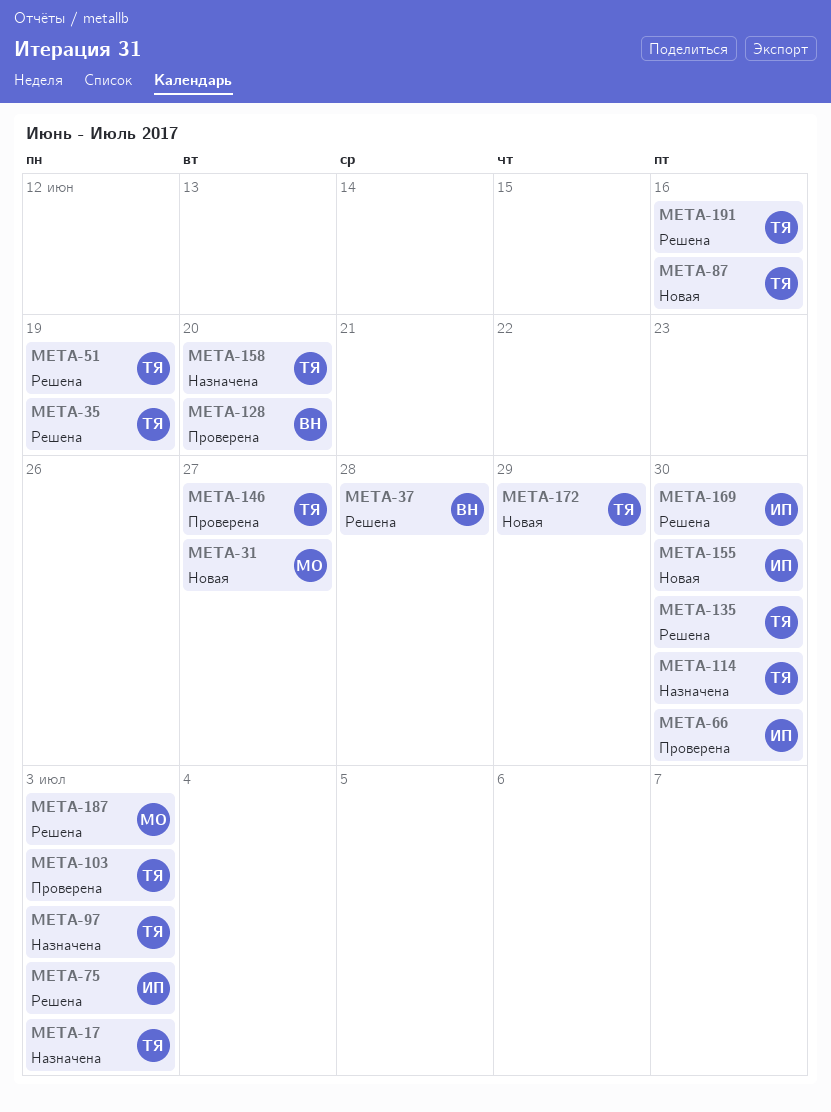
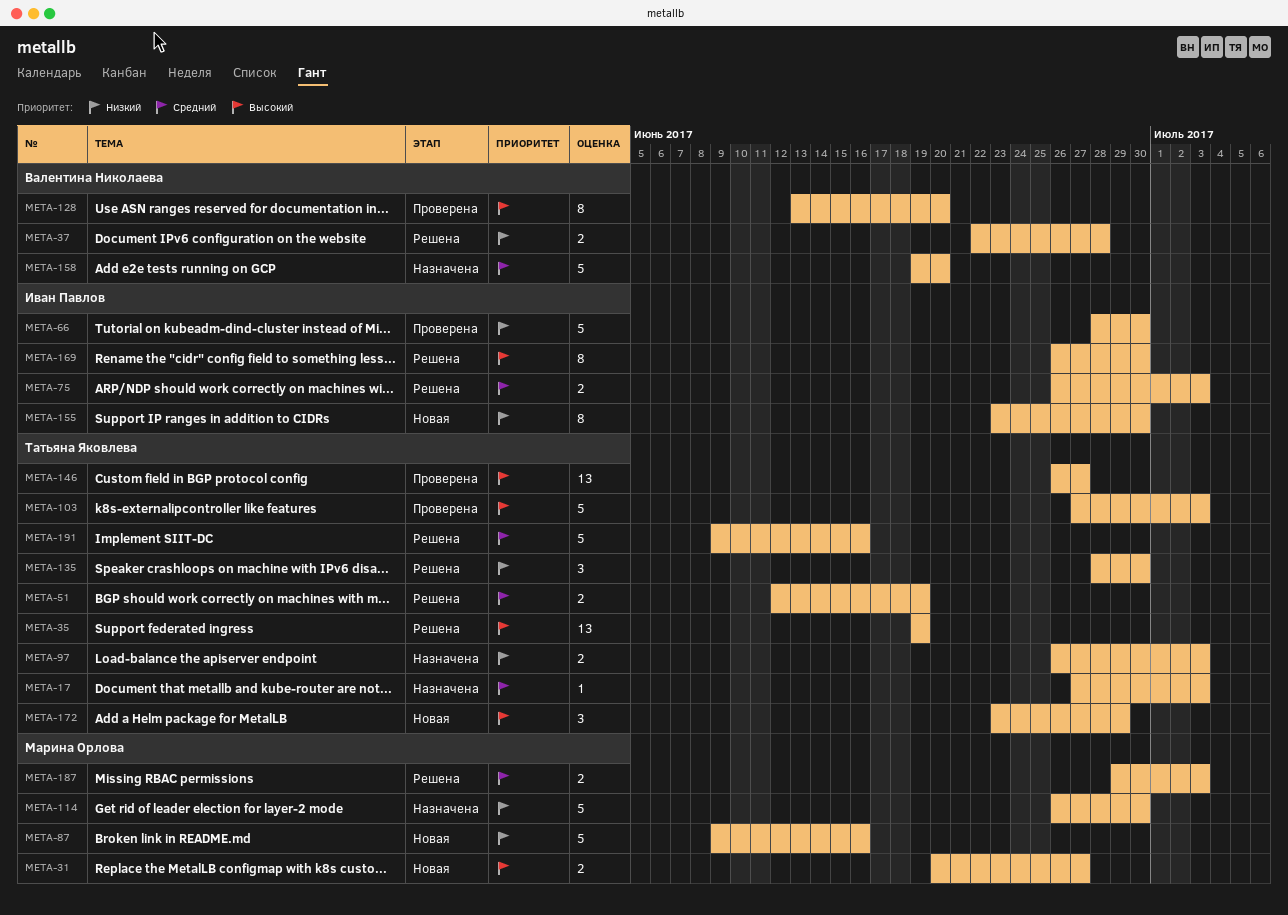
META-87, owner: Татьяна Яковлева -> Марина Орлова
META-114, owner: Татьяна Яковлева -> Марина Орлова
META-158, owner: Татьяна Яковлева -> Валентина Николаева

